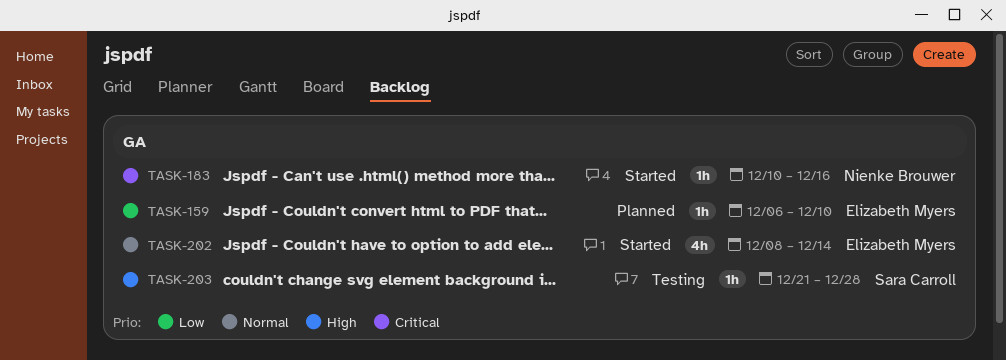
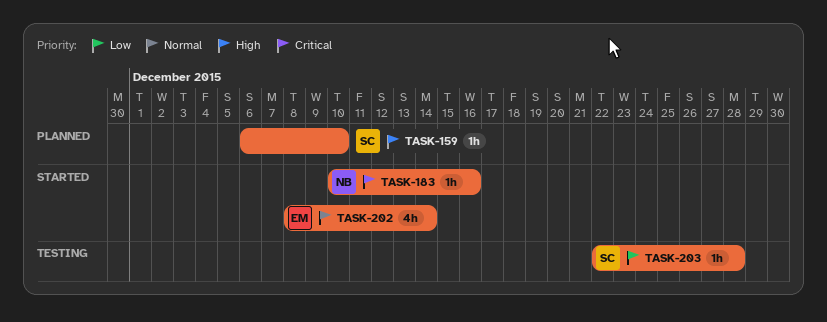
TASK-159, owner: Elizabeth Myers -> Sara Carroll
TASK-159, priority: Low -> High
TASK-203, priority: High -> Low
TASK-203, start: Dec 21 -> Dec 22

